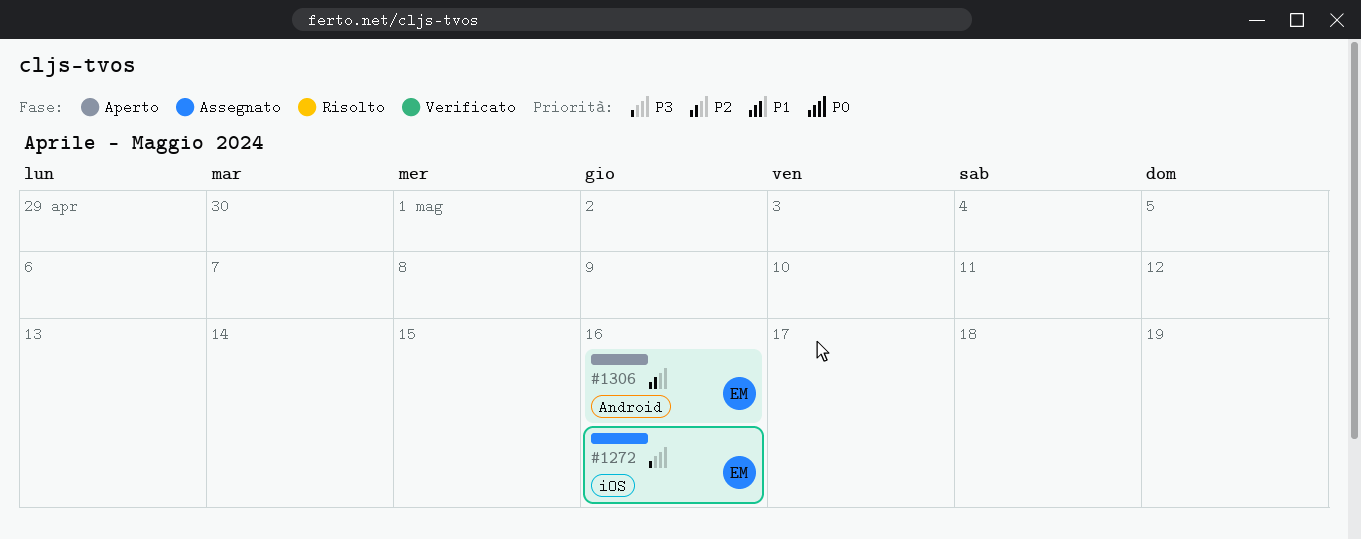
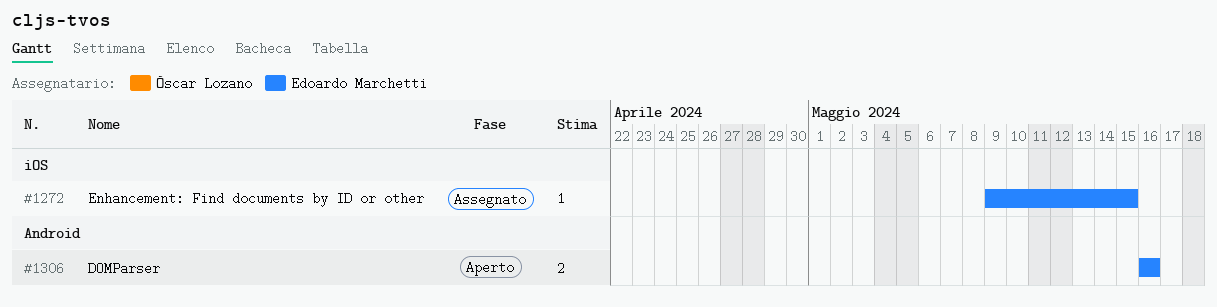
#1272, due: May 16 -> May 15

